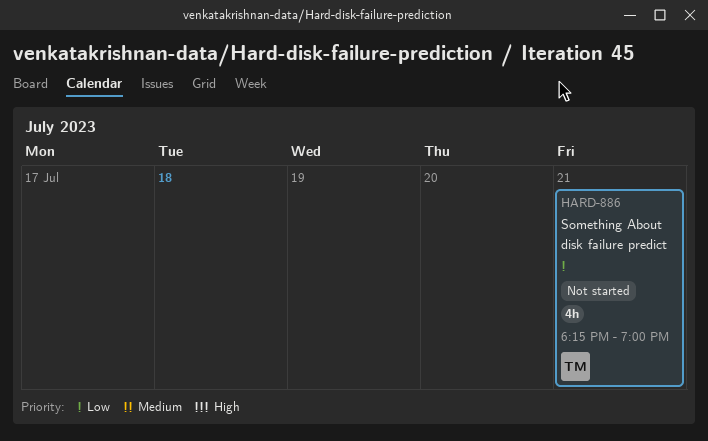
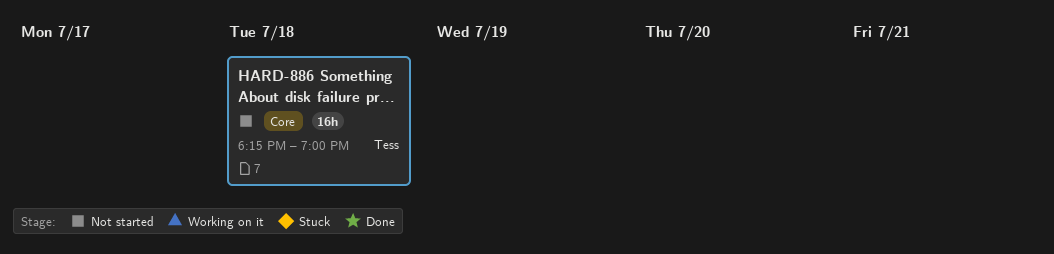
HARD-886, estimate: 4h -> 16h
HARD-886, day: Jul 21 -> Jul 18

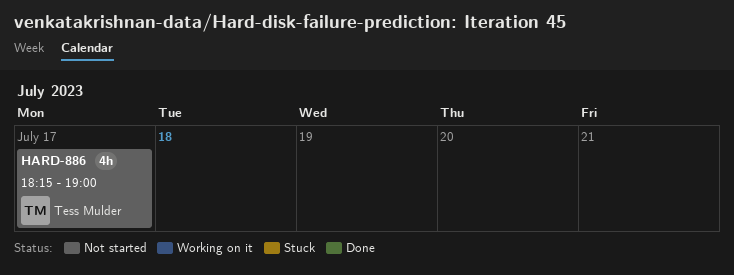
HARD-886, estimate: 16h -> 4h
HARD-886, day: Jul 18 -> Jul 17

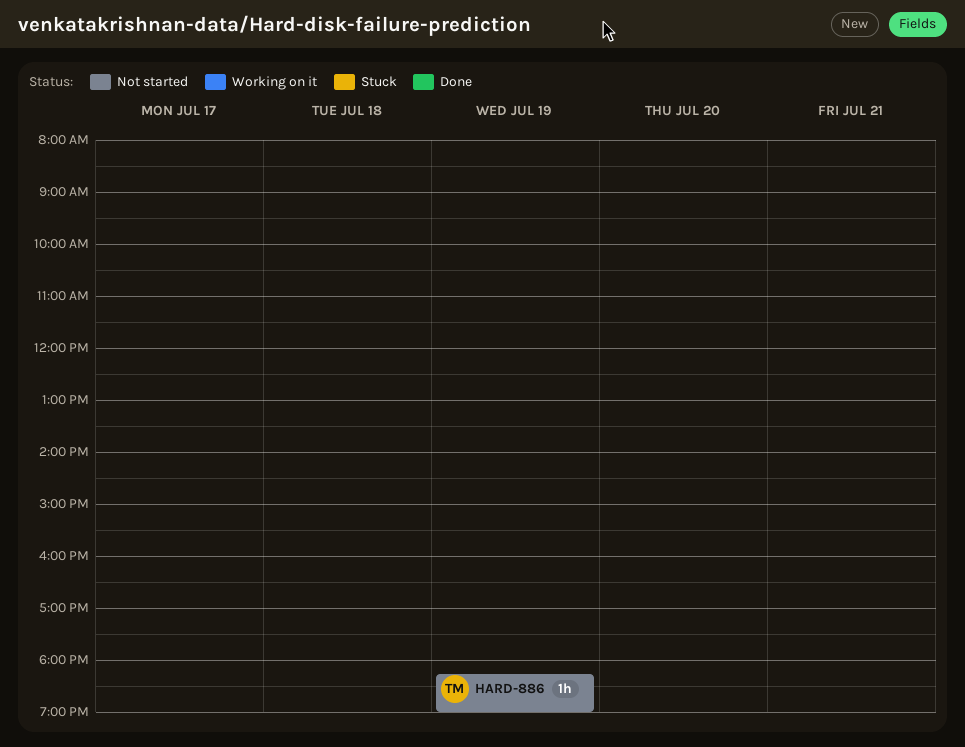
HARD-886, estimate: 4h -> 1h
HARD-886, day: Jul 17 -> Jul 19

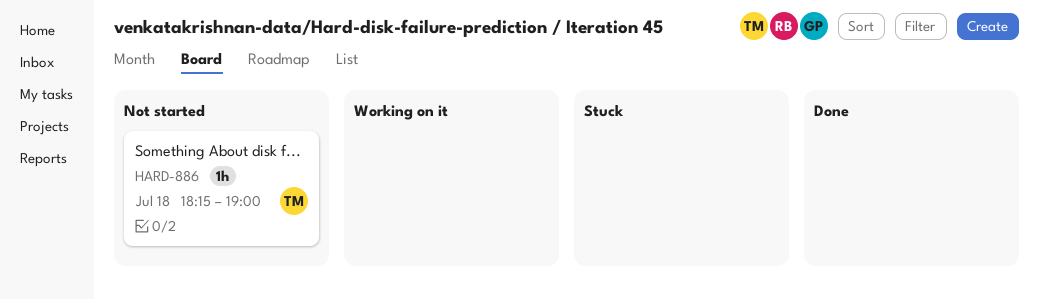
HARD-886, day: Jul 19 -> Jul 18

